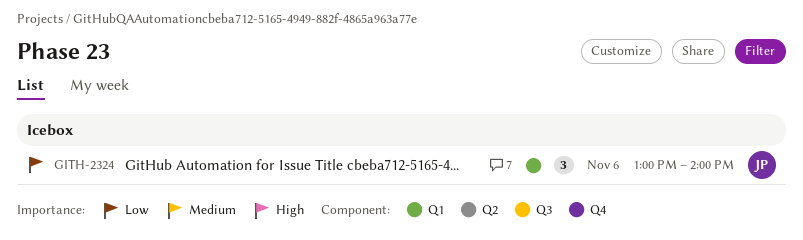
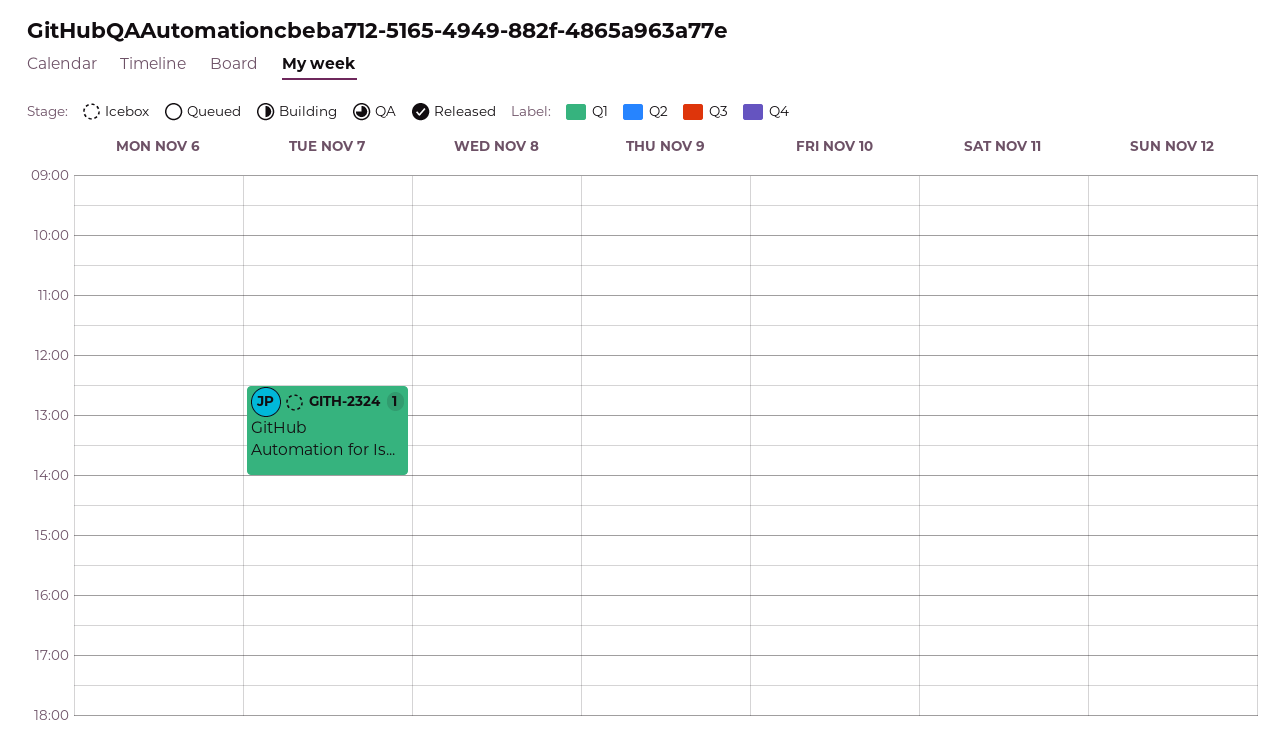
GITH-2324, estimate: 3 -> 1
GITH-2324, day: Nov 6 -> Nov 7
GITH-2324, begins: 13:00 -> 12:30

